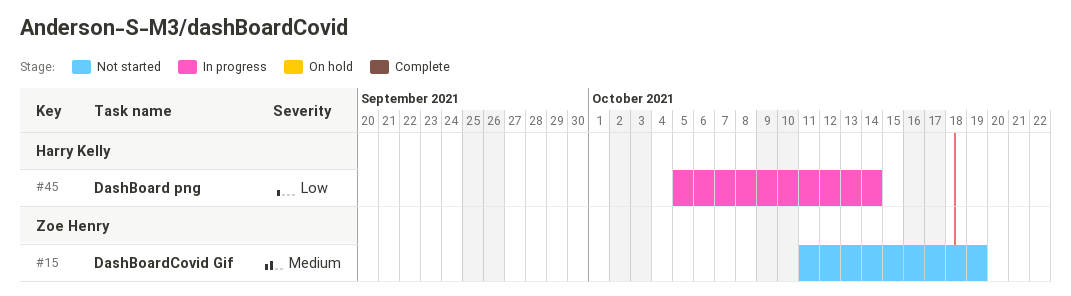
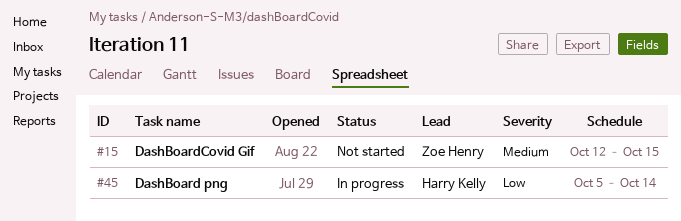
#15, start: Oct 11 -> Oct 12
#15, due: Oct 19 -> Oct 15

